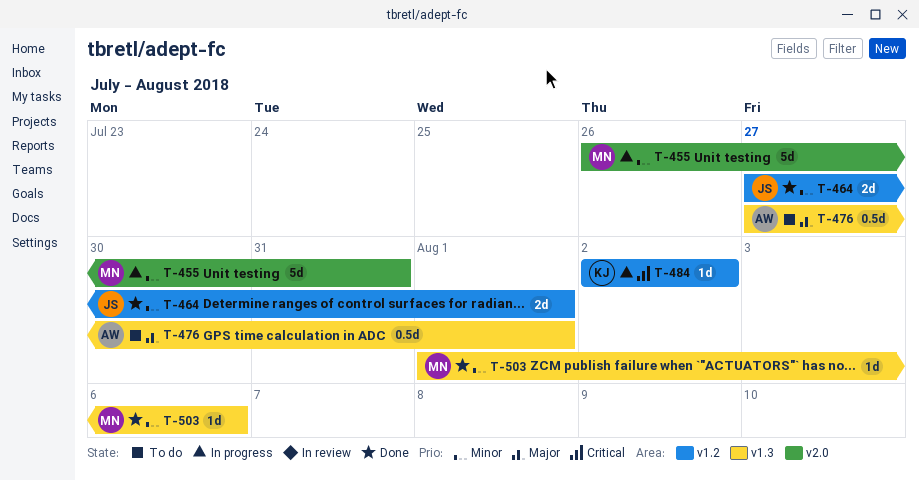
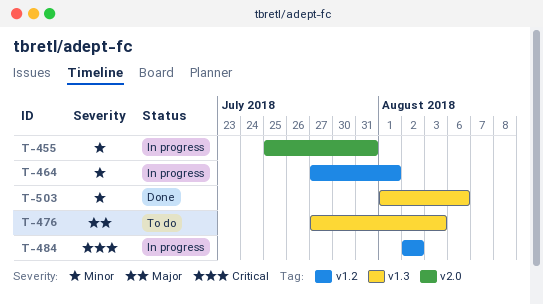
T-455, start: Jul 26 -> Jul 25
T-464, status: Done -> In progress
T-476, due: Aug 1 -> Aug 3

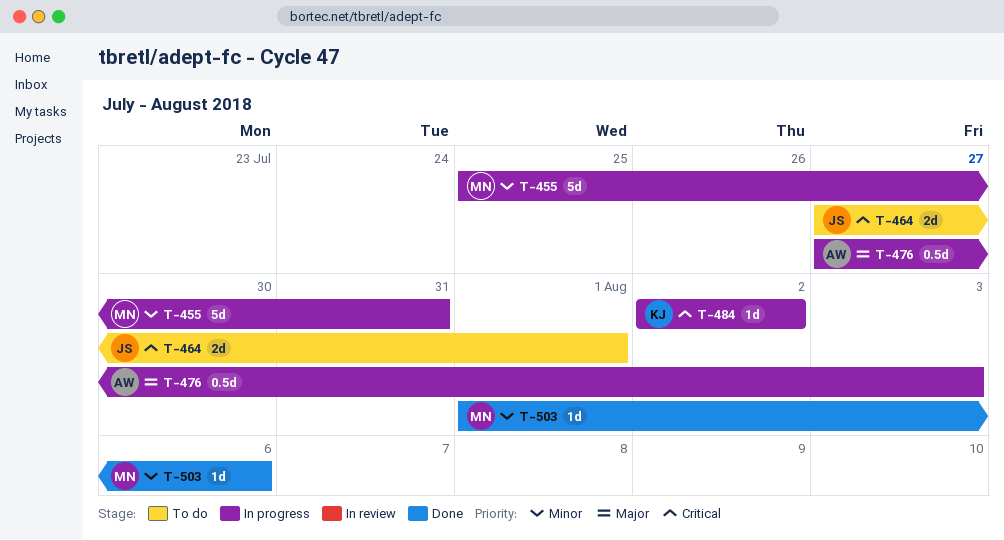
T-464, status: In progress -> To do
T-464, priority: Minor -> Critical
T-476, status: To do -> In progress

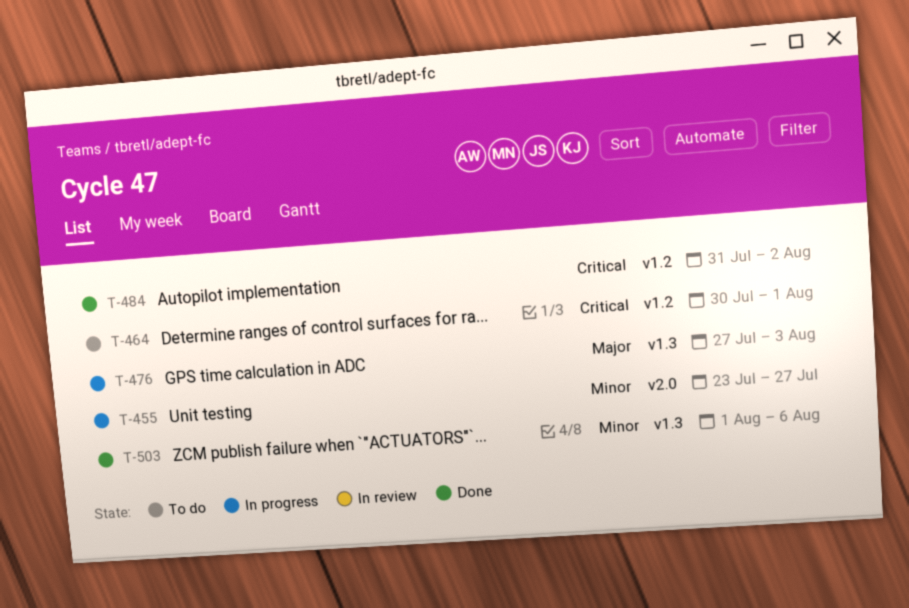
T-455, start: Jul 25 -> Jul 23
T-455, due: Jul 31 -> Jul 27
T-464, start: Jul 27 -> Jul 30
T-484, status: In progress -> Done
T-484, start: Aug 2 -> Jul 31

